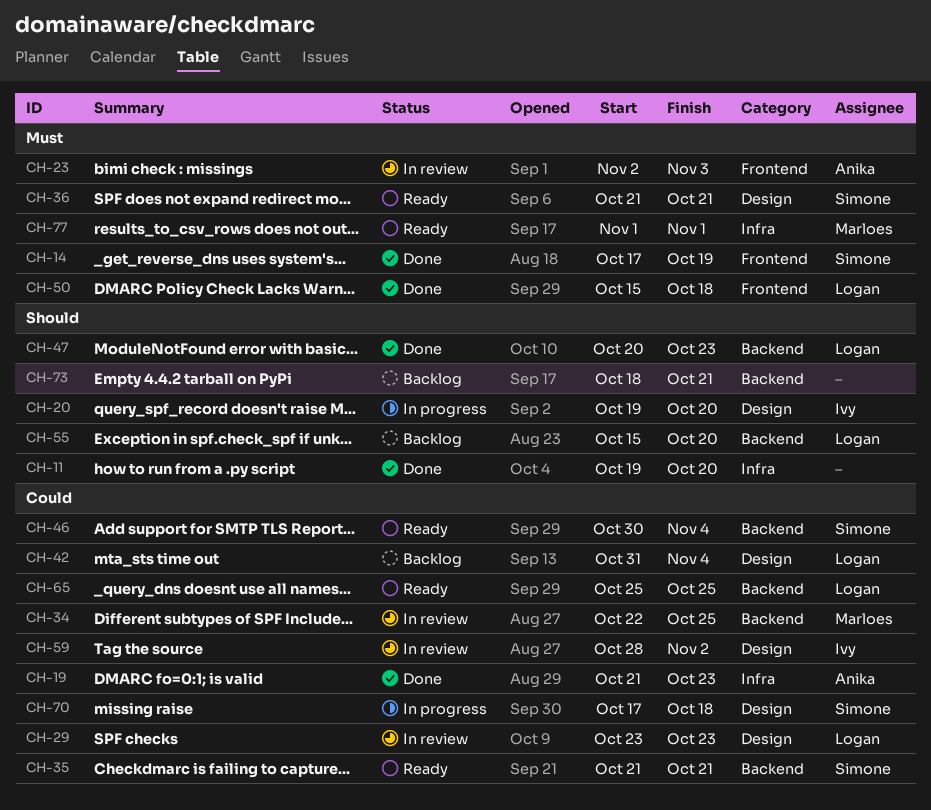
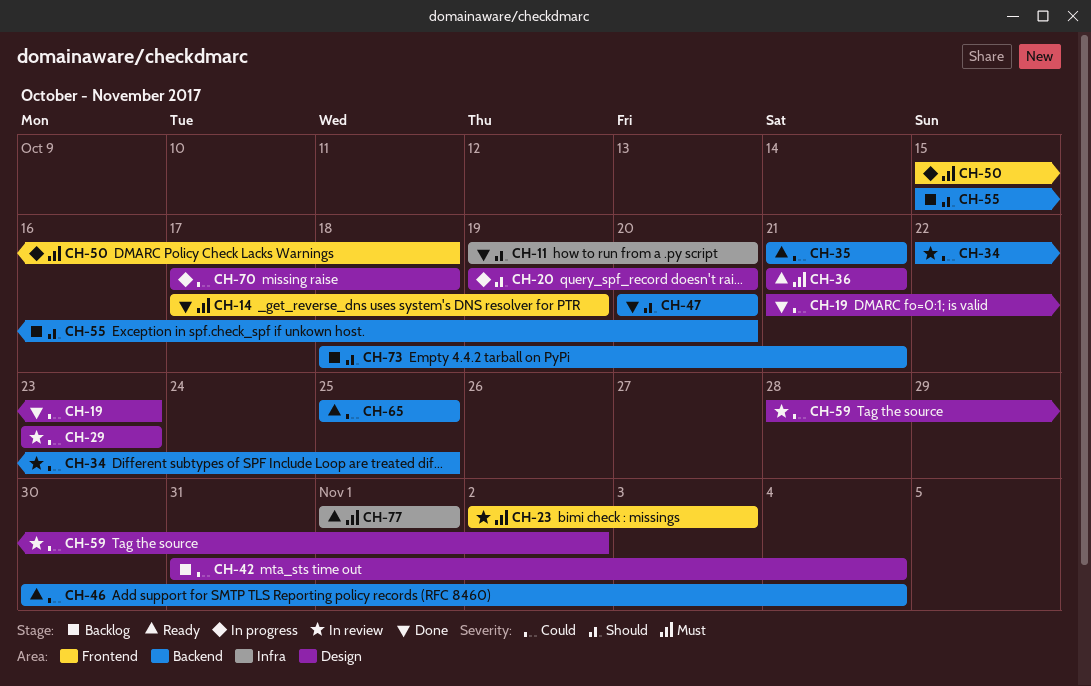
CH-19, label: Infra -> Design
CH-47, due: Oct 23 -> Oct 20
CH-50, status: Done -> In progress

